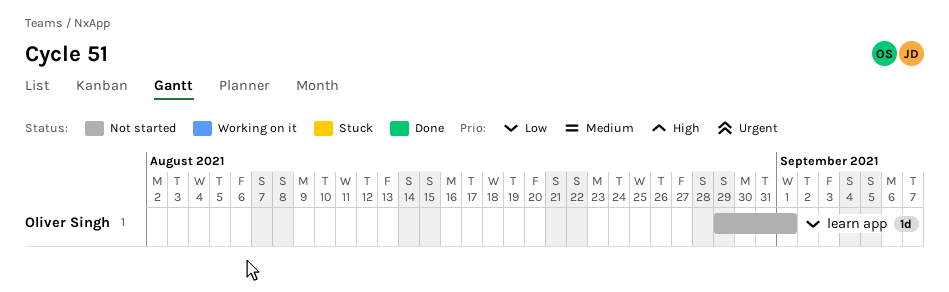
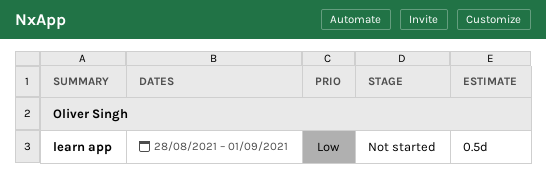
learn app, estimate: 1d -> 0.5d
learn app, start: Aug 29 -> Aug 28

